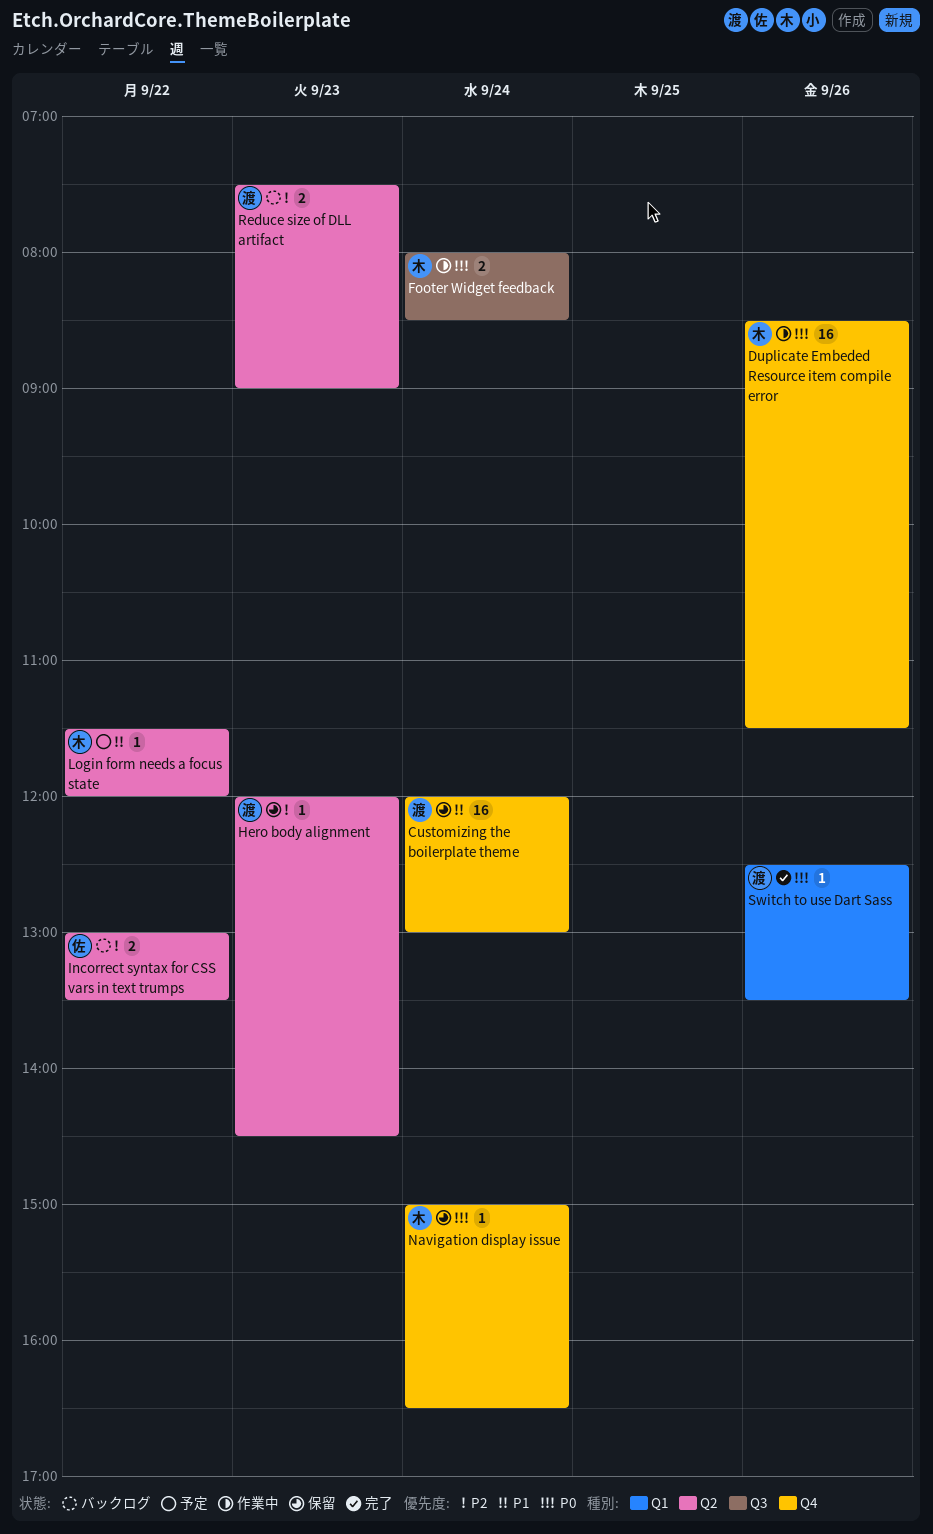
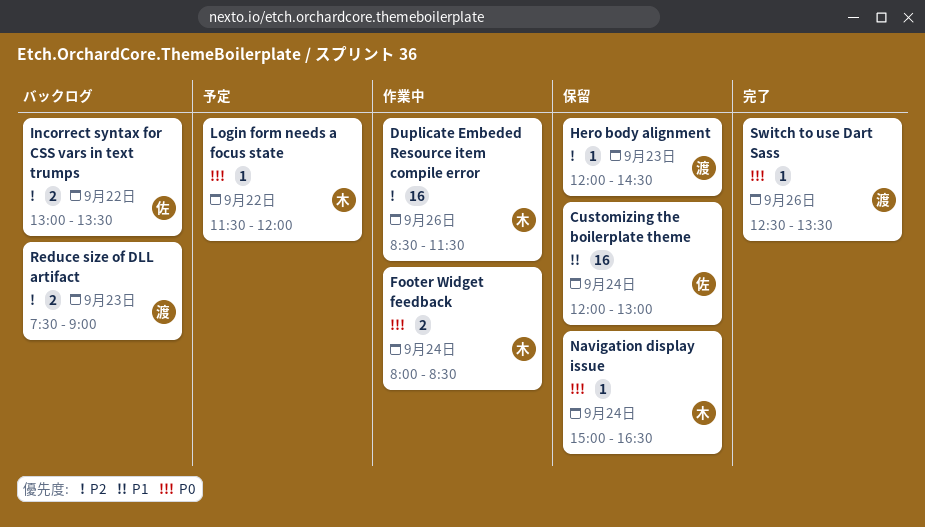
Customizing the boilerplate theme, owner: 渡 -> 佐
Duplicate Embeded Resource item compile error, priority: P0 -> P2
Login form needs a focus state, priority: P1 -> P0

